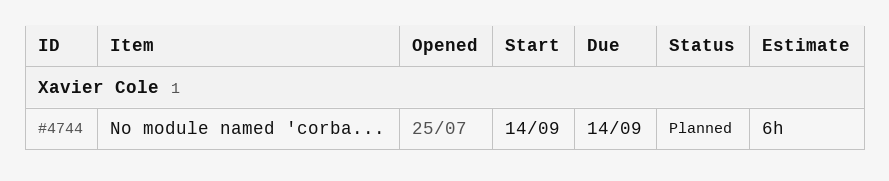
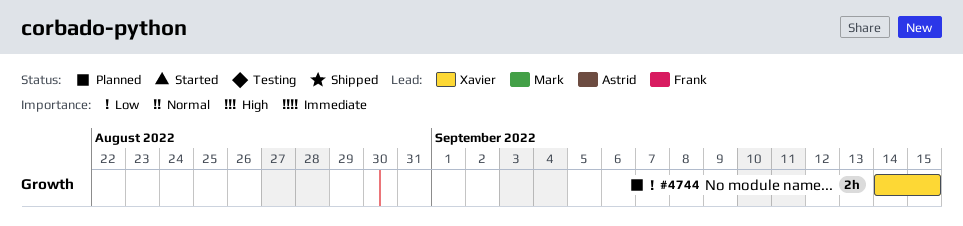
#4744, estimate: 6h -> 2h
#4744, due: Sep 14 -> Sep 15

